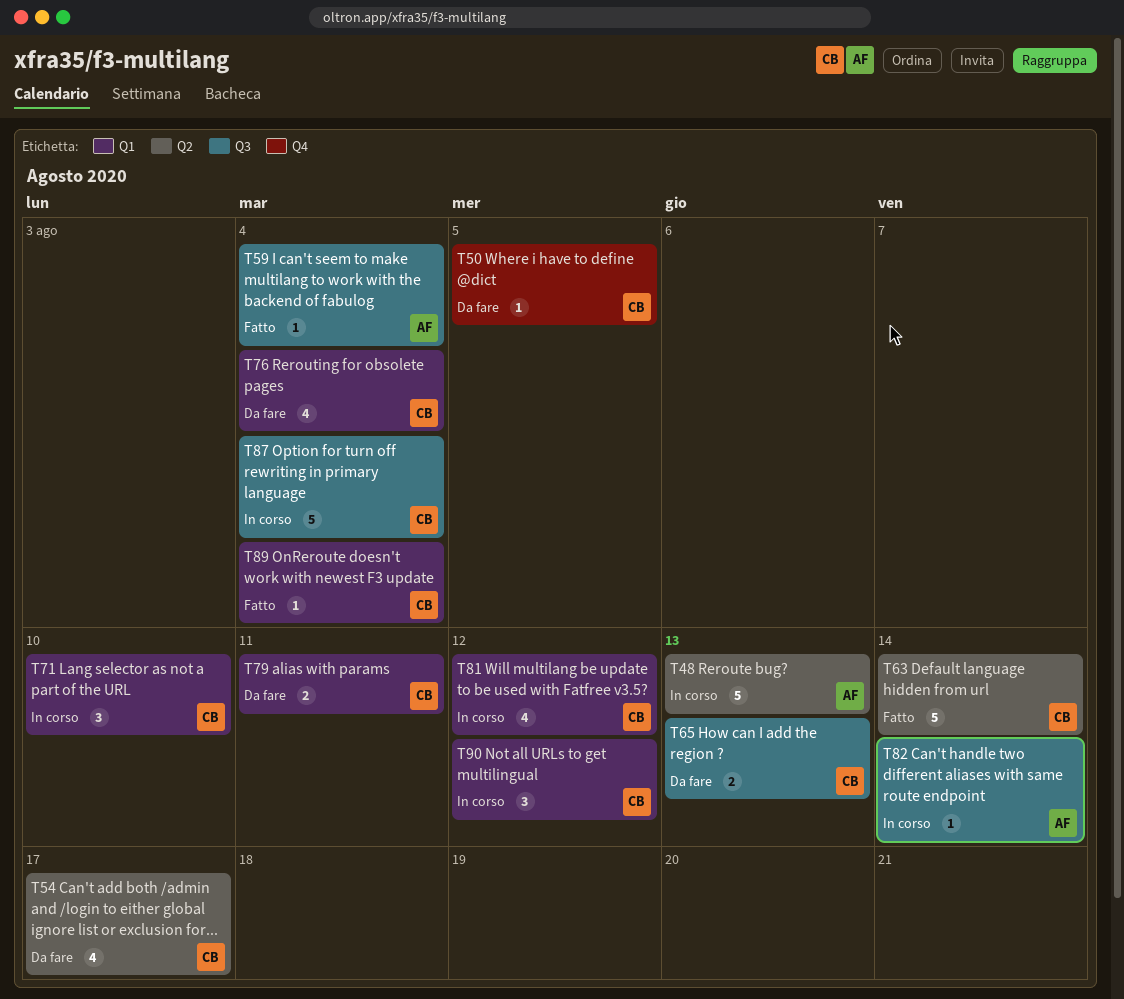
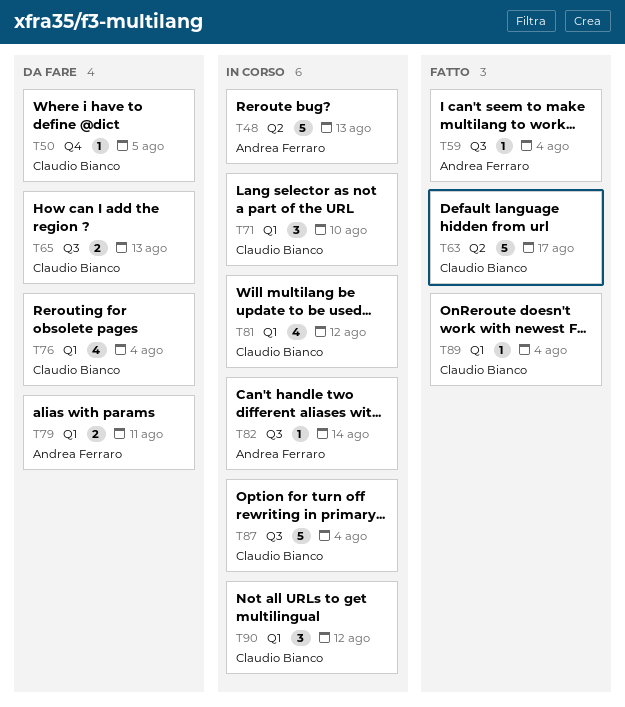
T54: present -> none
T63, due: Aug 14 -> Aug 17
T79, owner: Claudio Bianco -> Andrea Ferraro

